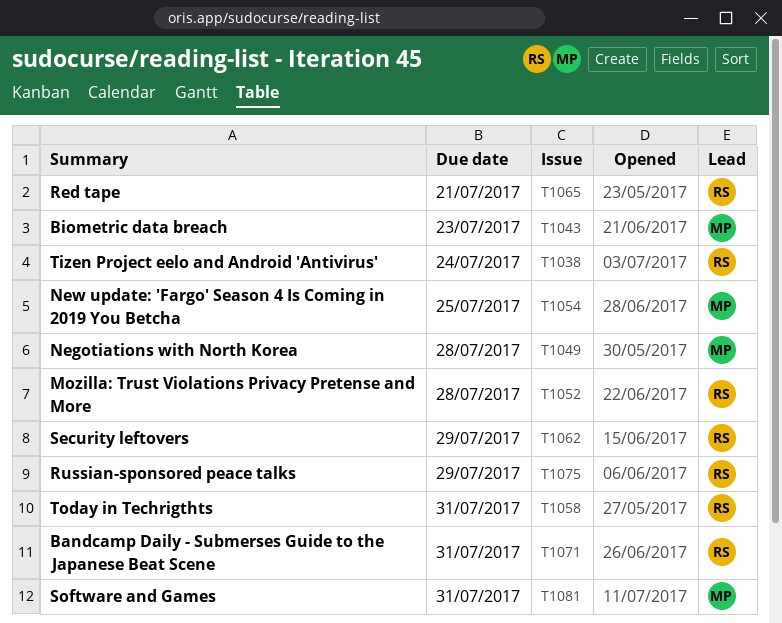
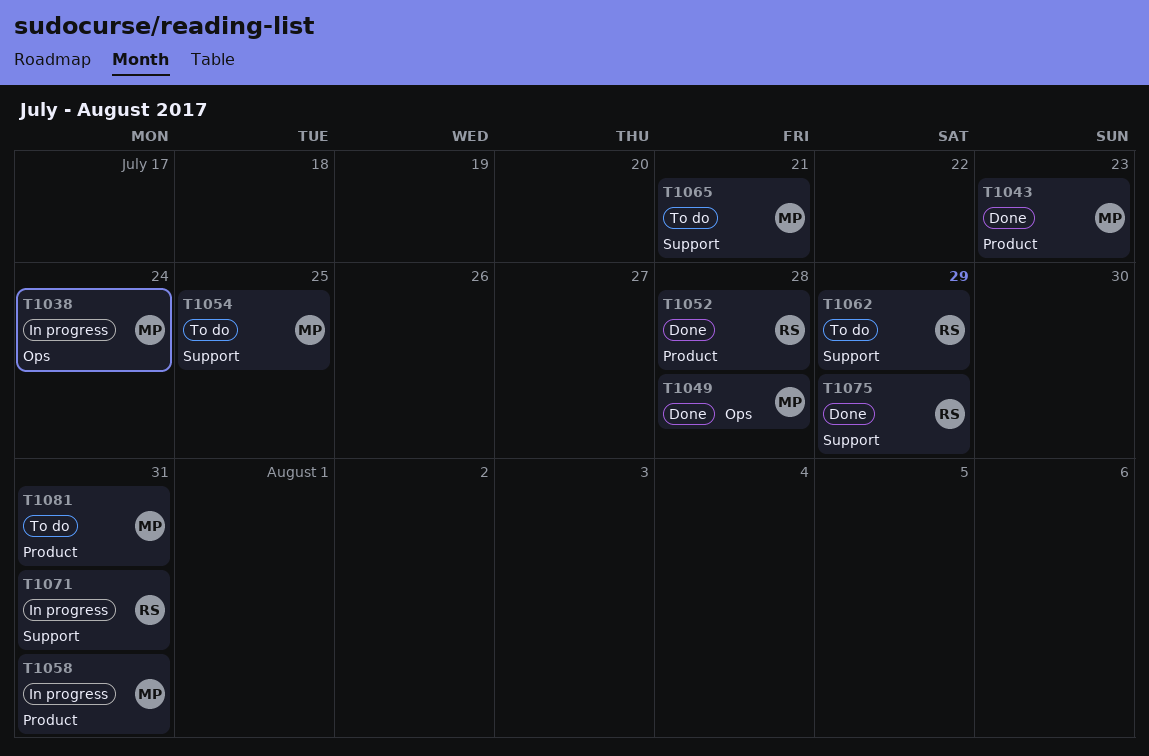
T1038, owner: RS -> MP
T1058, owner: RS -> MP
T1065, owner: RS -> MP

